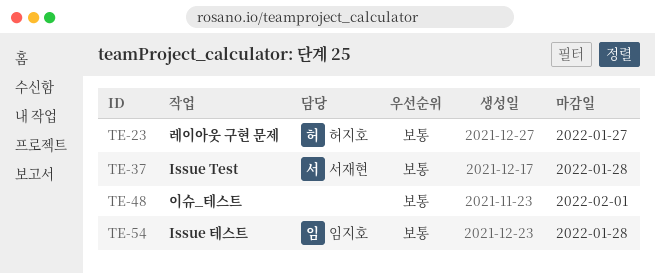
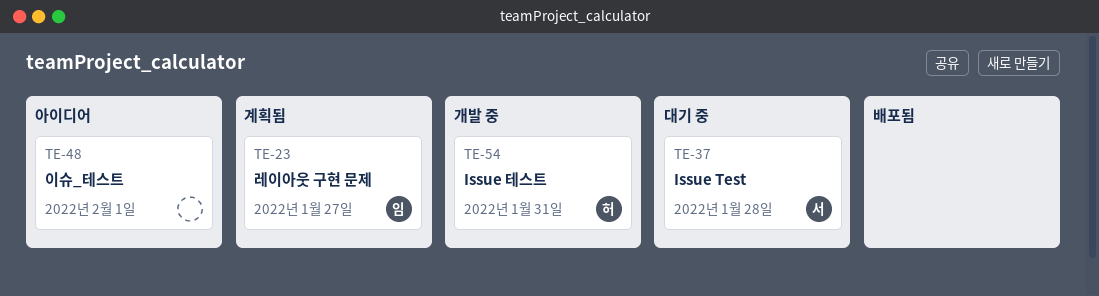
TE-23, owner: 허지호 -> 임지호
TE-54, owner: 임지호 -> 허지호
TE-54, due: Jan 28 -> Jan 31

